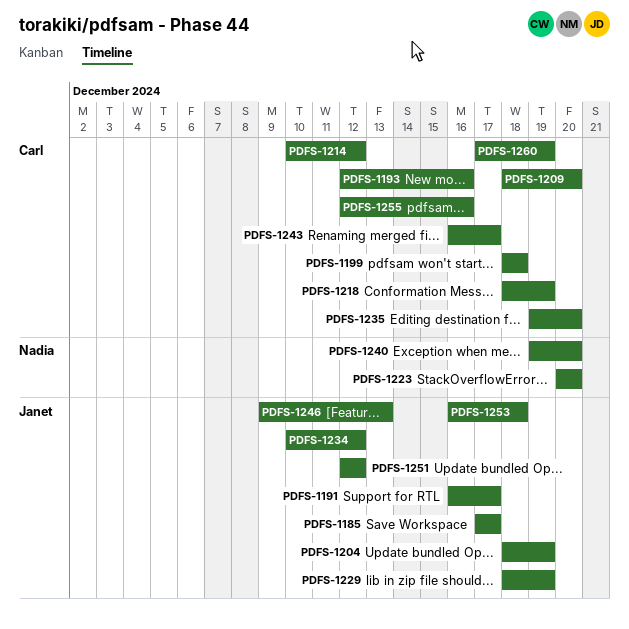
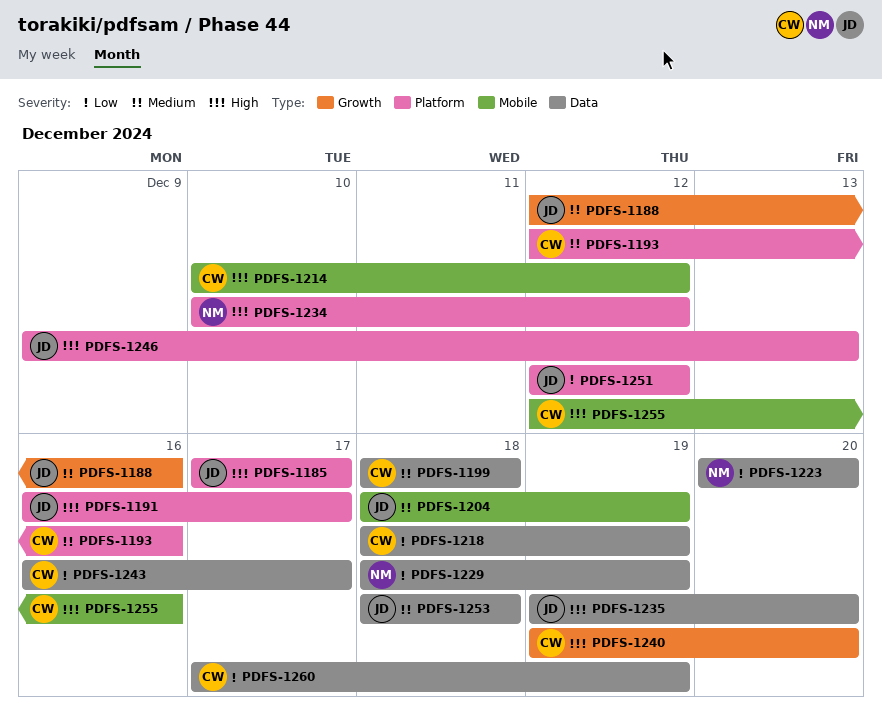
PDFS-1188: none -> present
PDFS-1209: present -> none
PDFS-1229, owner: Janet -> Nadia
PDFS-1234, owner: Janet -> Nadia
PDFS-1235, owner: Carl -> Janet
PDFS-1240, owner: Nadia -> Carl
PDFS-1253, start: Dec 16 -> Dec 18

